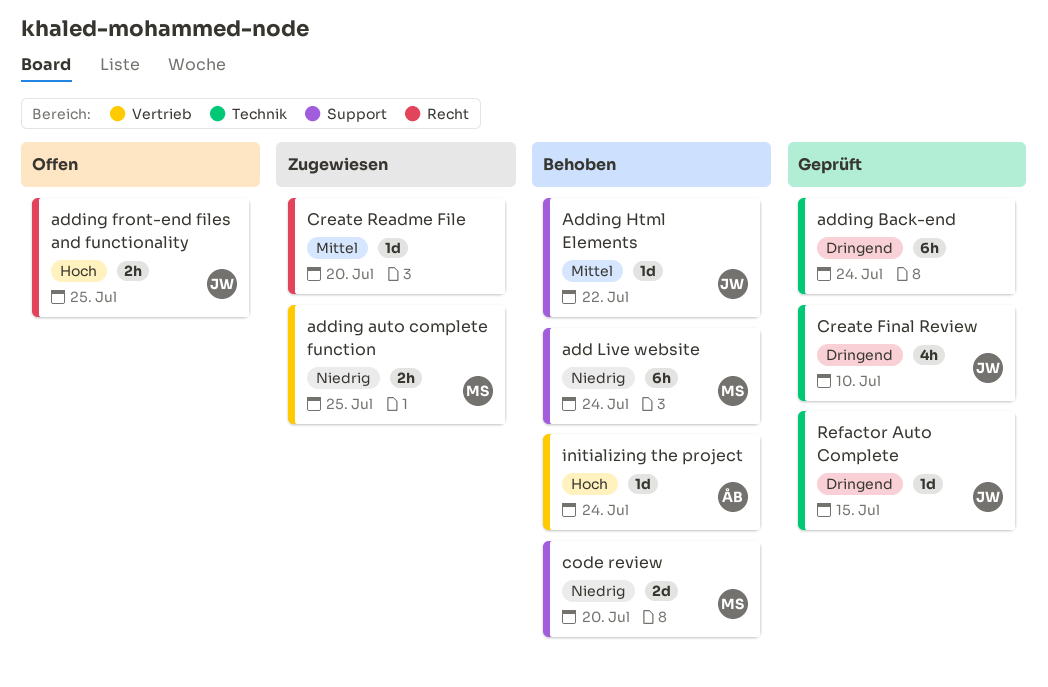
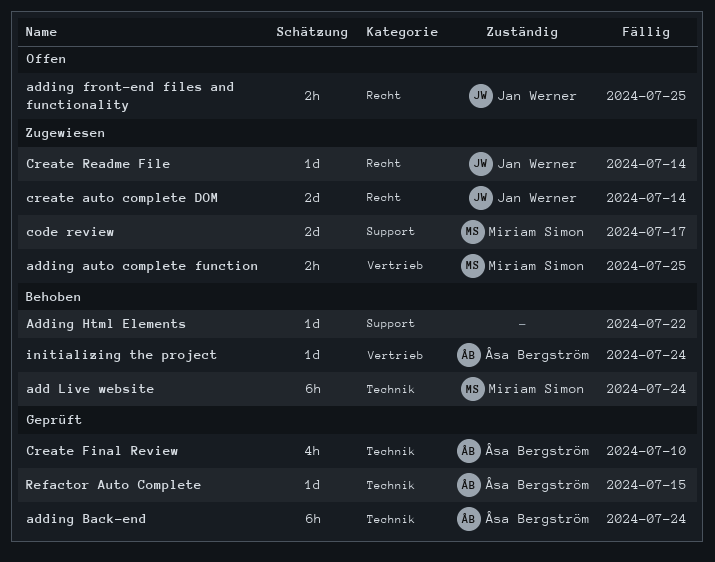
add Live website, label: Support -> Technik
adding Back-end, owner: none -> Åsa Bergström
Adding Html Elements, owner: Jan Werner -> none
code review, status: Behoben -> Zugewiesen
code review, due: Jul 20 -> Jul 17
create auto complete DOM: none -> present
Create Final Review, owner: Jan Werner -> Åsa Bergström
Create Readme File, owner: none -> Jan Werner
Create Readme File, due: Jul 20 -> Jul 14
Refactor Auto Complete, owner: Jan Werner -> Åsa Bergström

